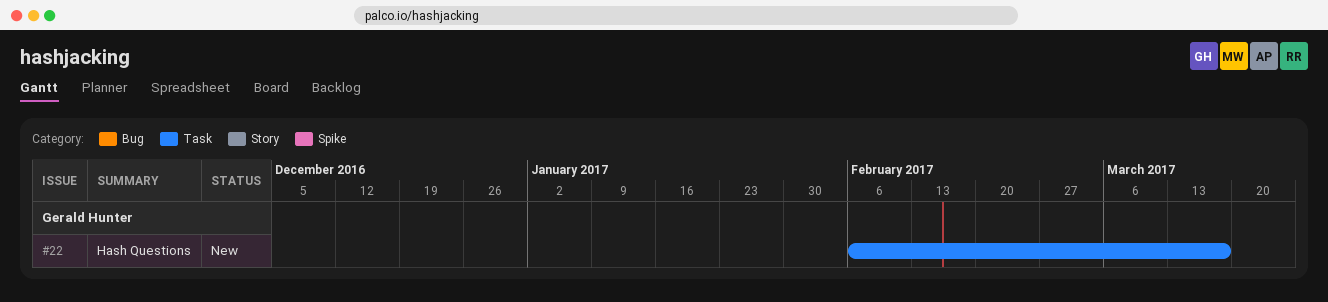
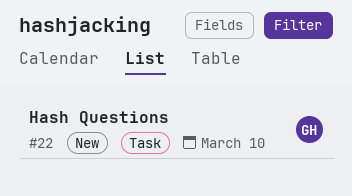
#22, due: Mar 17 -> Mar 10

